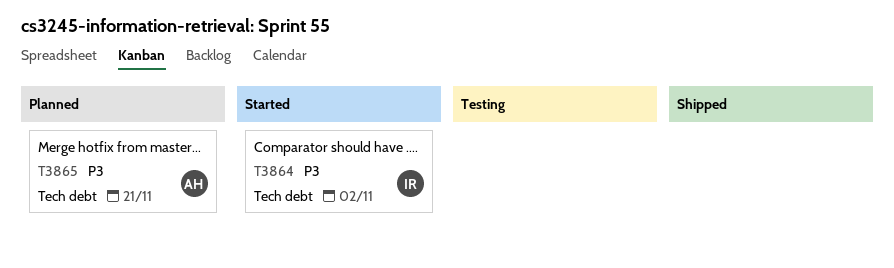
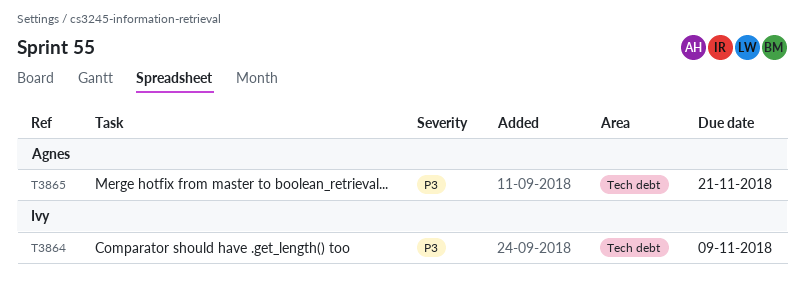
T3864, due: Nov 2 -> Nov 9

